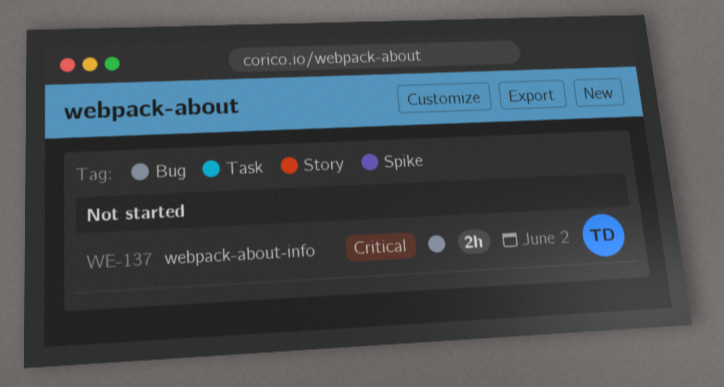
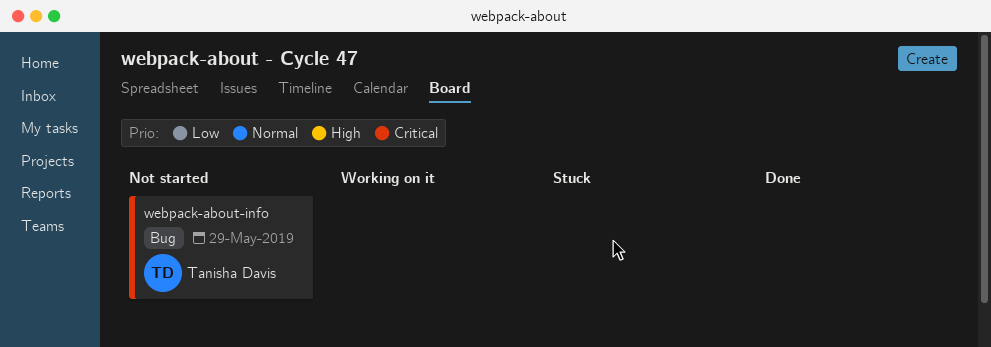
webpack-about-info, due: Jun 2 -> May 29

